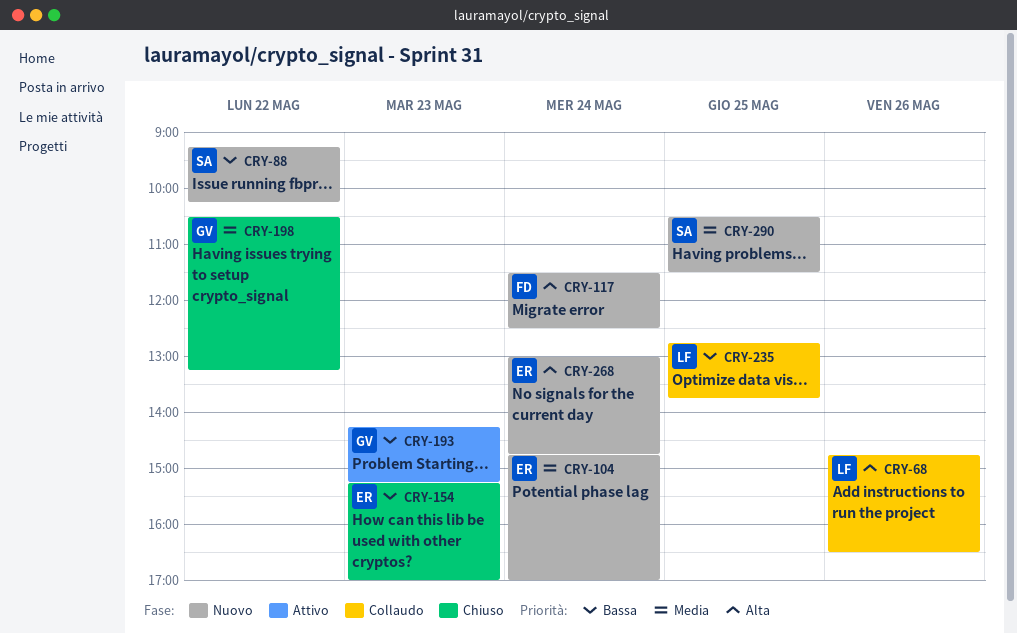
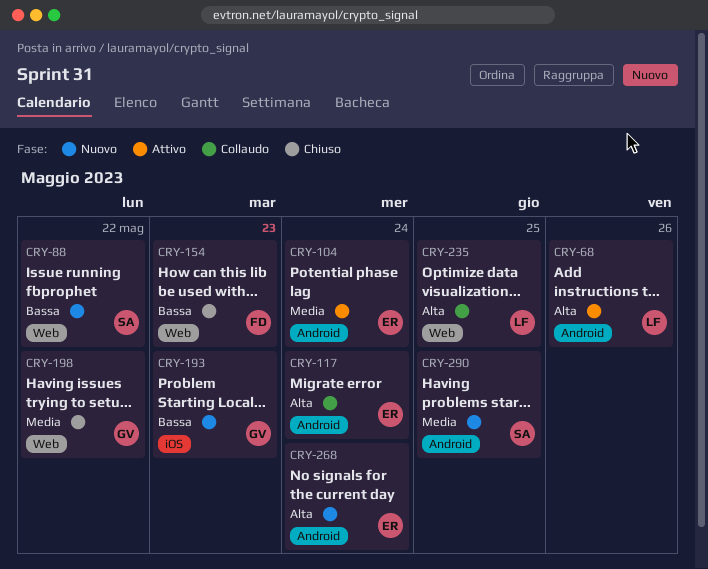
CRY-68, status: Collaudo -> Attivo
CRY-104, status: Nuovo -> Attivo
CRY-117, status: Nuovo -> Collaudo
CRY-117, owner: FD -> ER
CRY-154, owner: ER -> FD
CRY-193, status: Attivo -> Nuovo
CRY-235, priority: Bassa -> Alta

